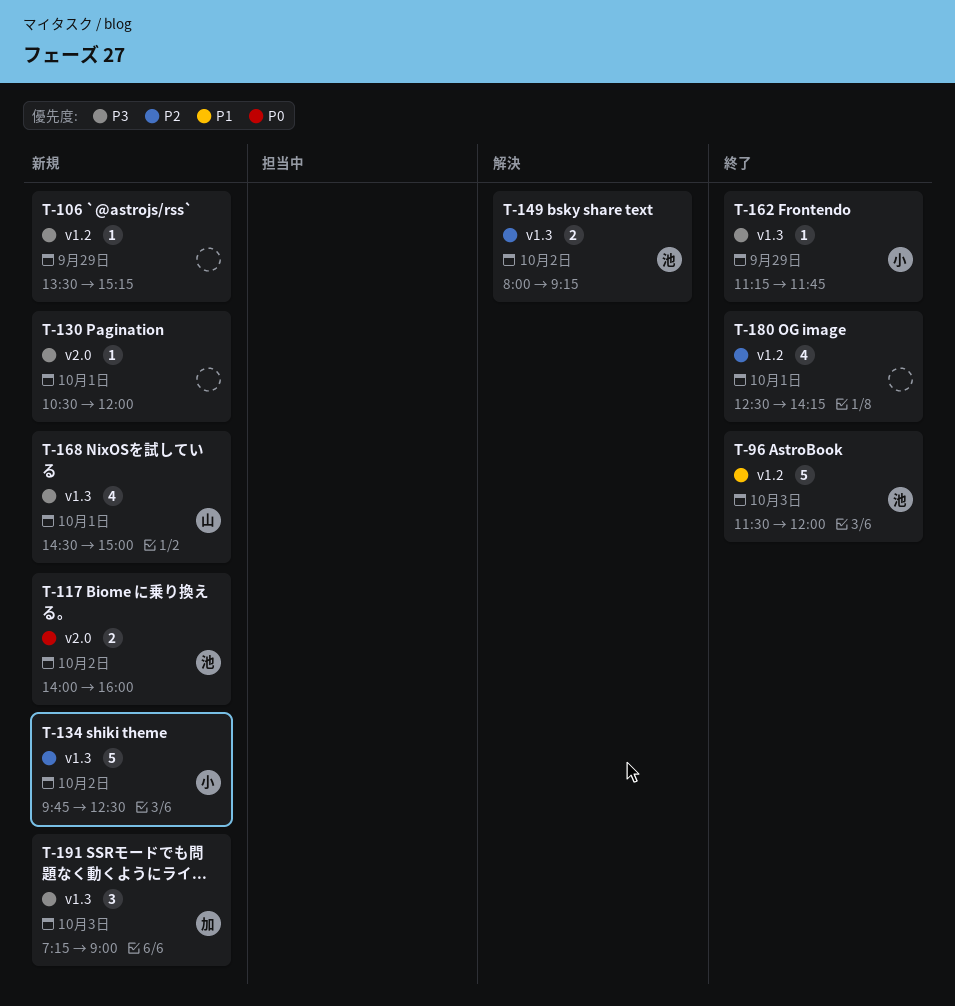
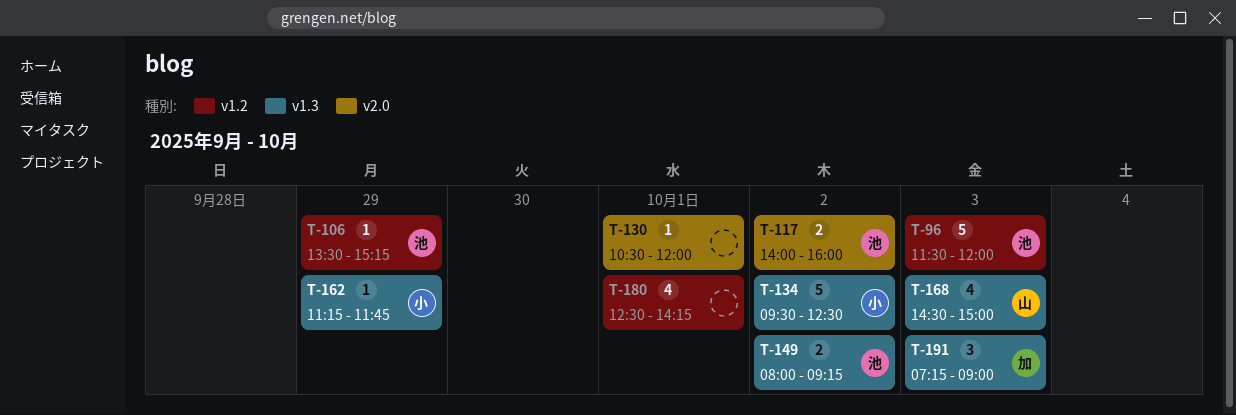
T-106, owner: none -> 池
T-134, begins: 09:45 -> 09:30
T-168, day: Oct 1 -> Oct 3

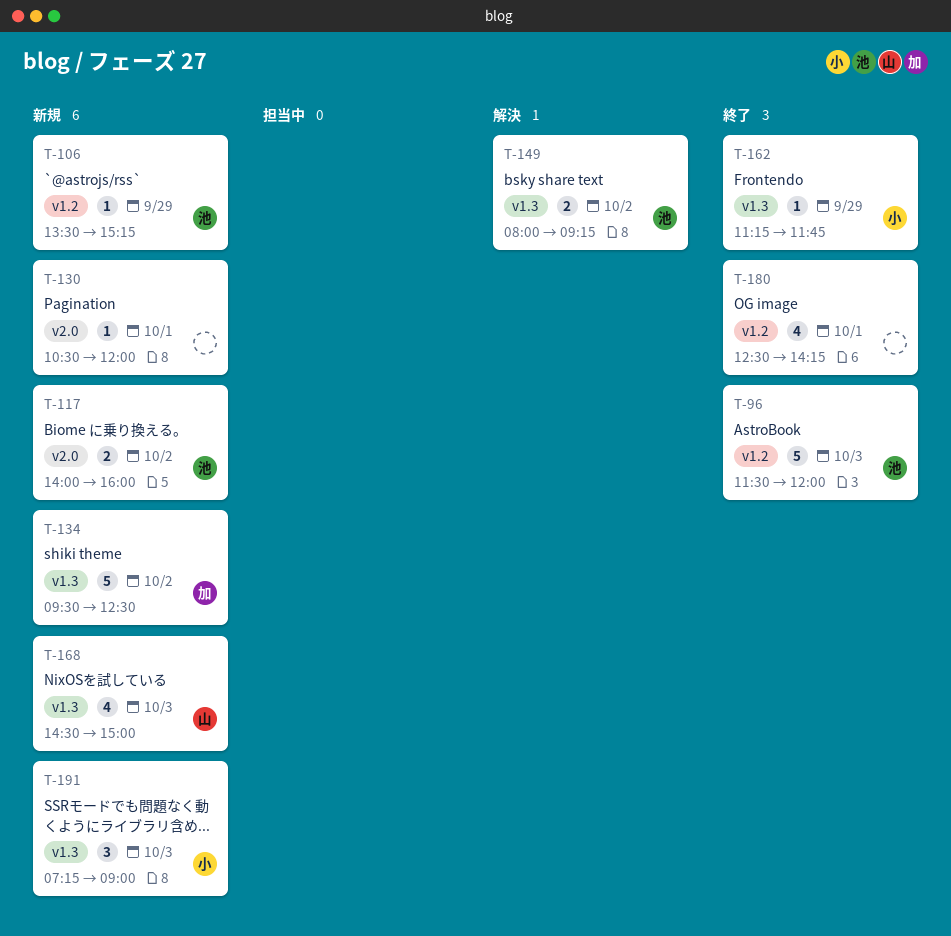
T-134, owner: 小 -> 加
T-191, owner: 加 -> 小

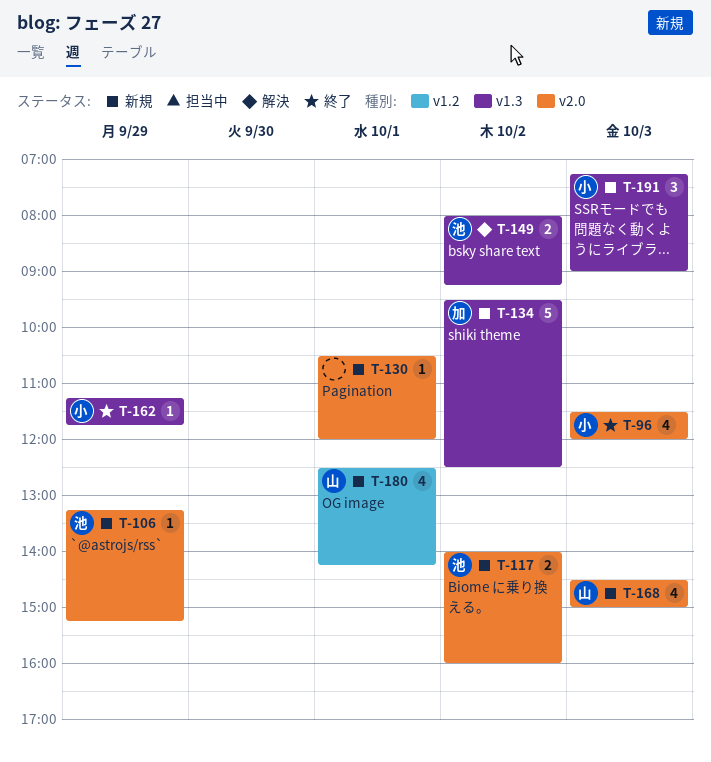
T-96, owner: 池 -> 小
T-96, label: v1.2 -> v2.0
T-96, estimate: 5 -> 4
T-106, label: v1.2 -> v2.0
T-106, begins: 13:30 -> 13:15
T-168, label: v1.3 -> v2.0
T-180, status: 終了 -> 新規
T-180, owner: none -> 山

